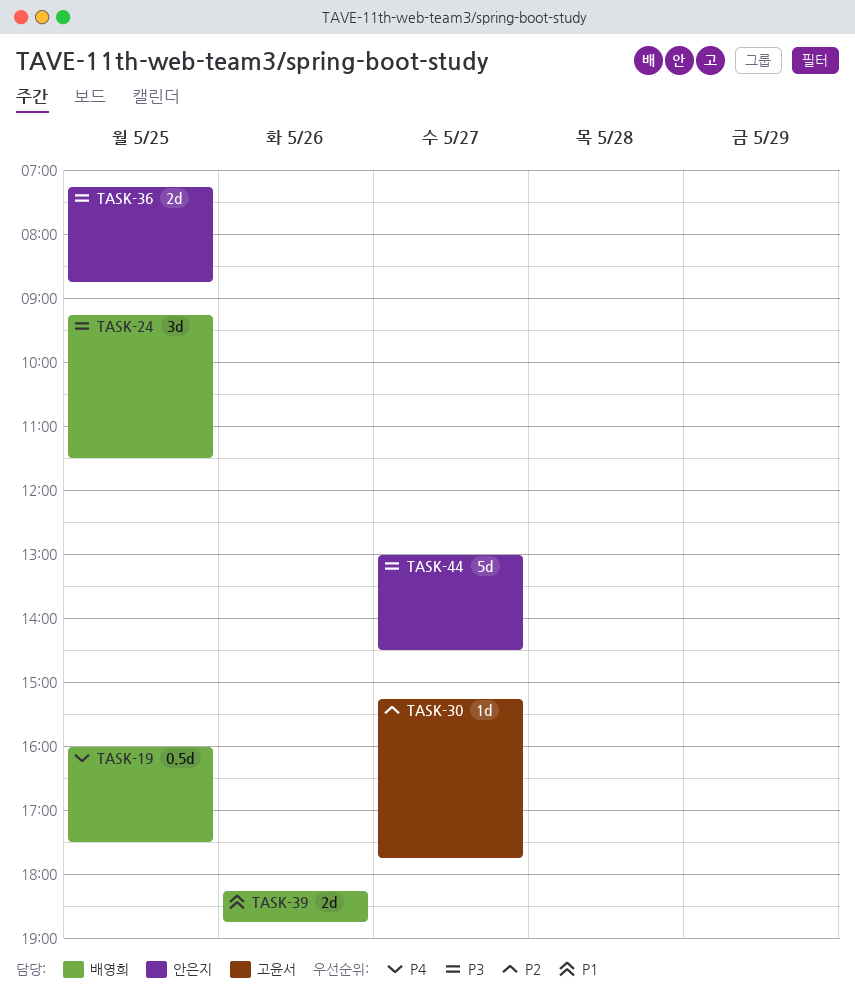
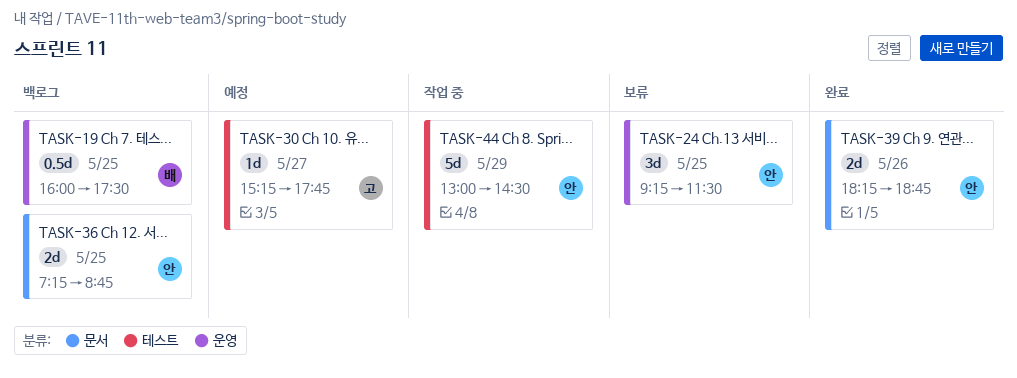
TASK-24, owner: 배영희 -> 안은지
TASK-39, owner: 배영희 -> 안은지
TASK-44, day: May 27 -> May 29

